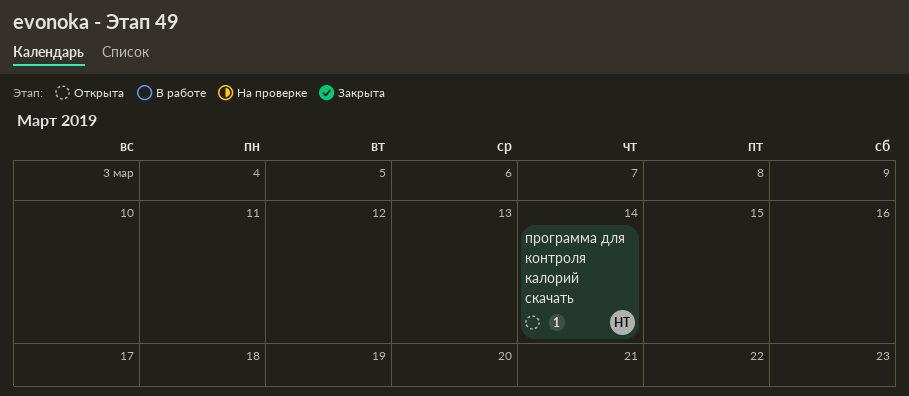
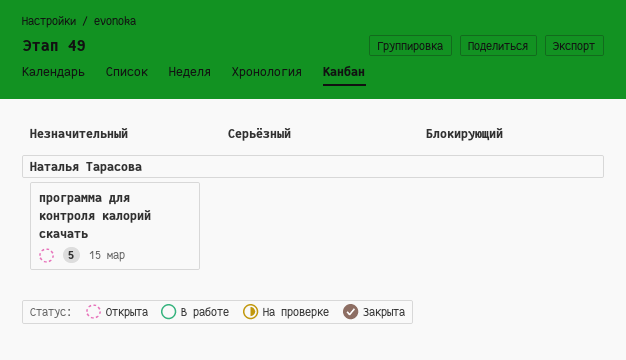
программа для контроля калорий скачать, estimate: 1 -> 5
программа для контроля калорий скачать, due: Mar 14 -> Mar 15

